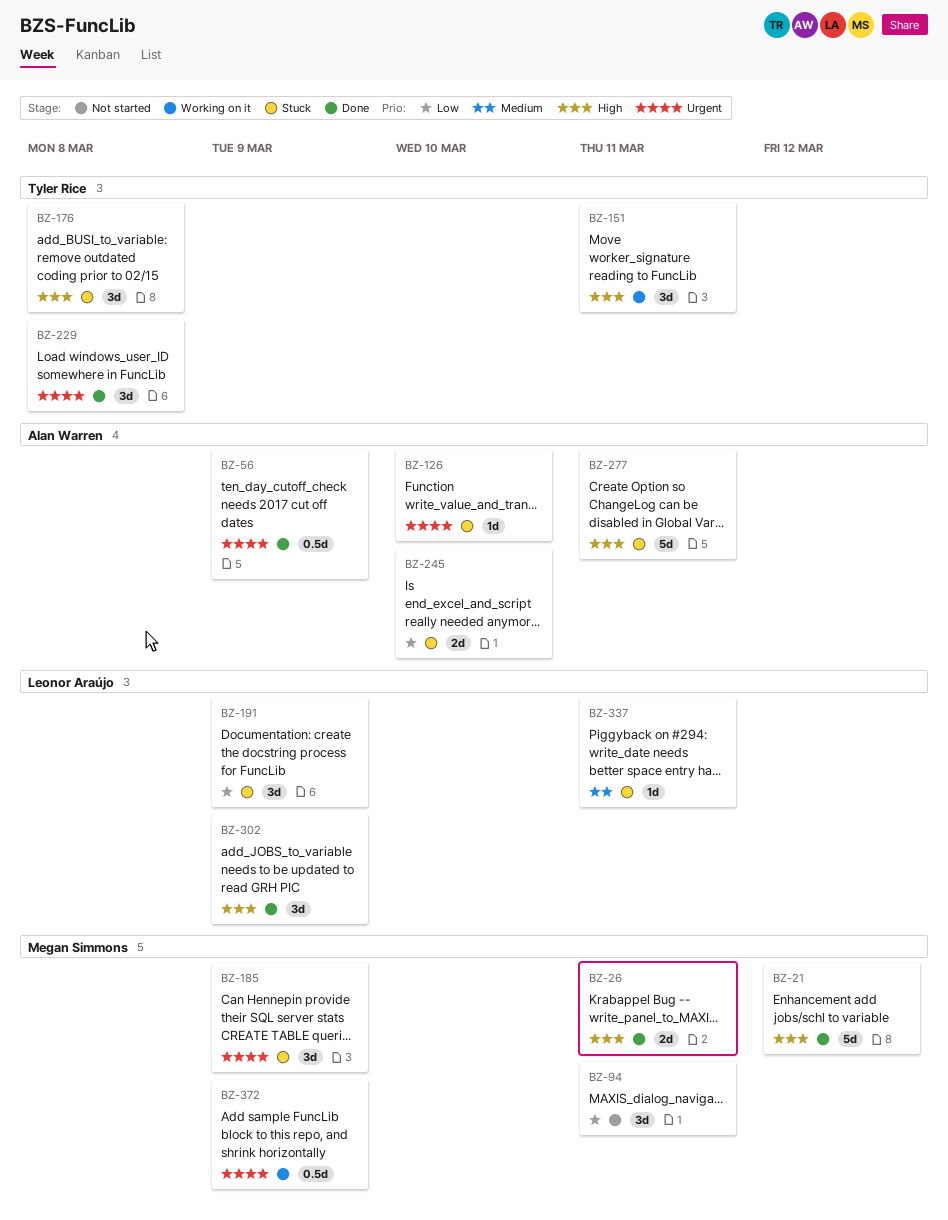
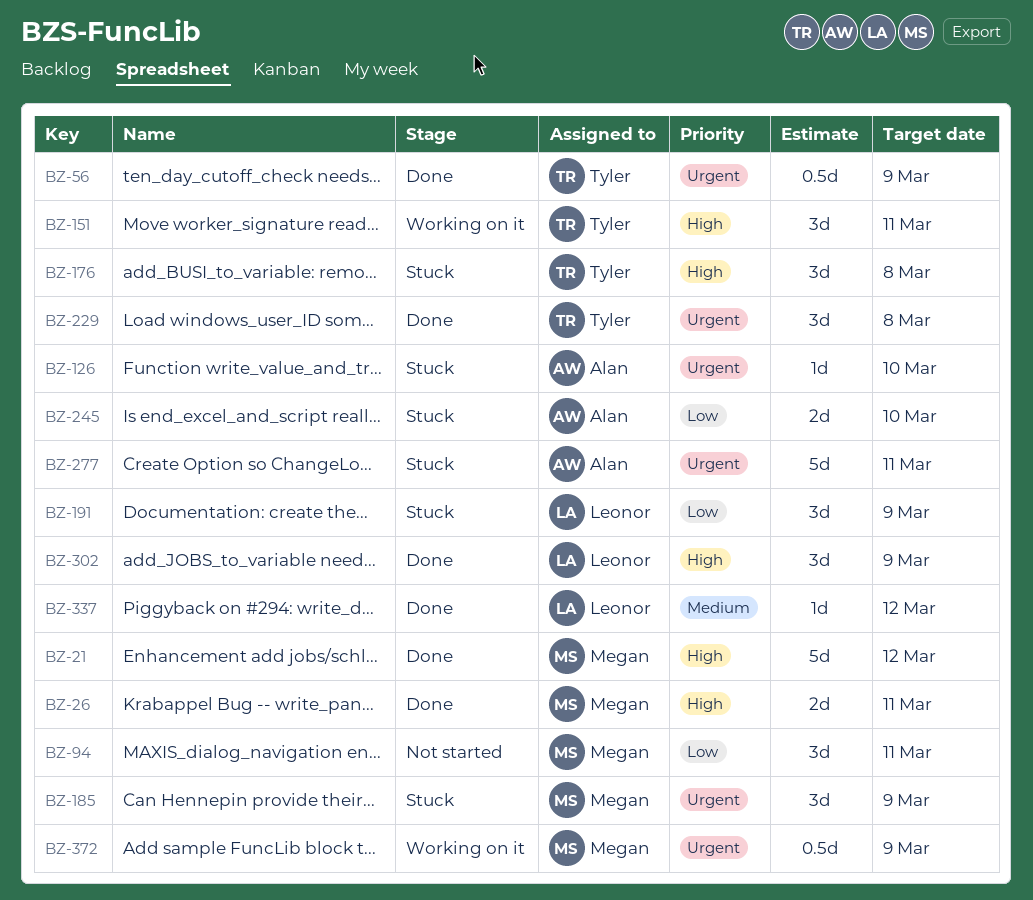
BZ-56, owner: Alan Warren -> Tyler Rice
BZ-277, priority: High -> Urgent
BZ-337, status: Stuck -> Done
BZ-337, due: Mar 11 -> Mar 12

